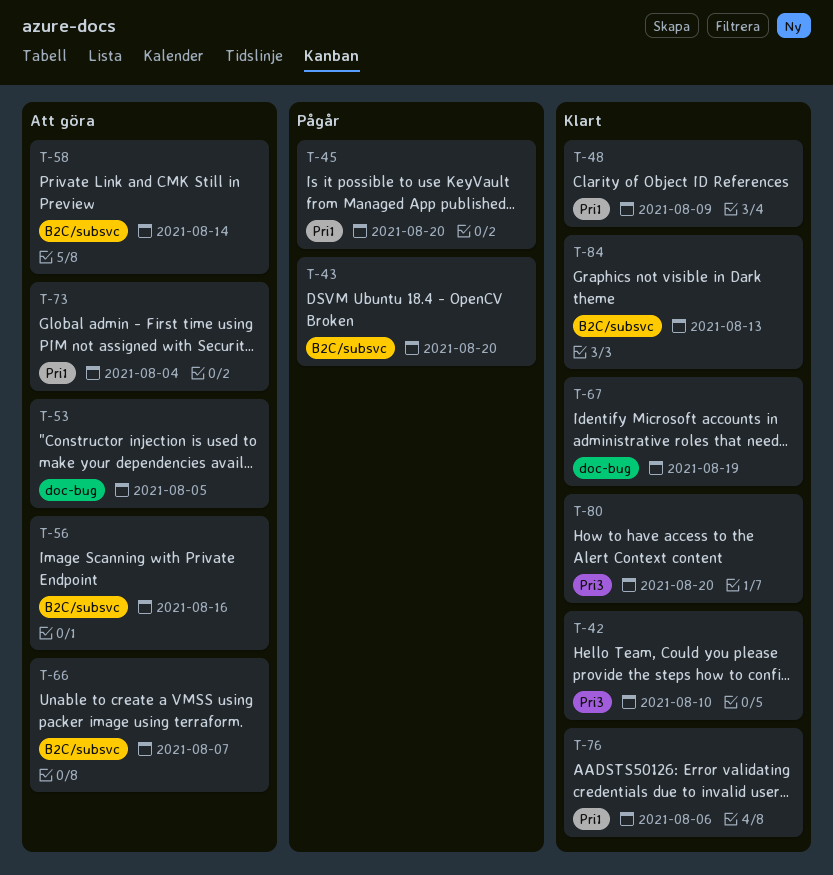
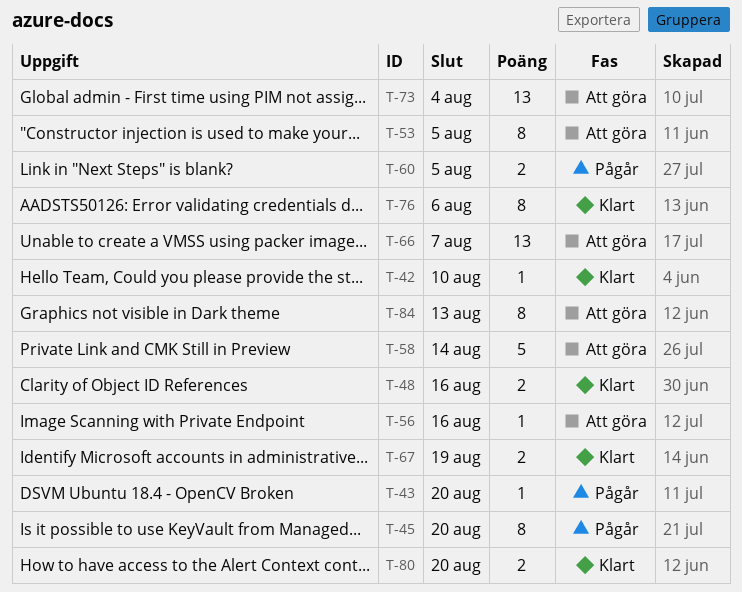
T-48, due: Aug 9 -> Aug 16
T-60: none -> present
T-84, status: Klart -> Att göra

